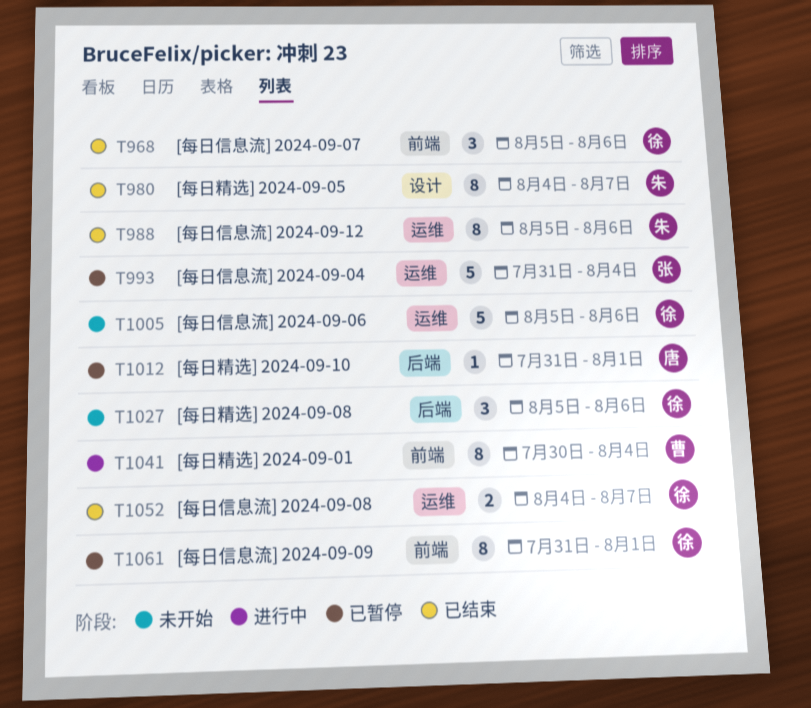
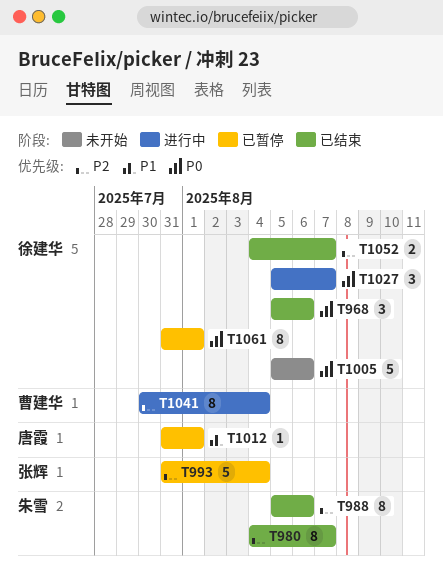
T1027, status: 未开始 -> 进行中
T1027, due: Aug 6 -> Aug 7

